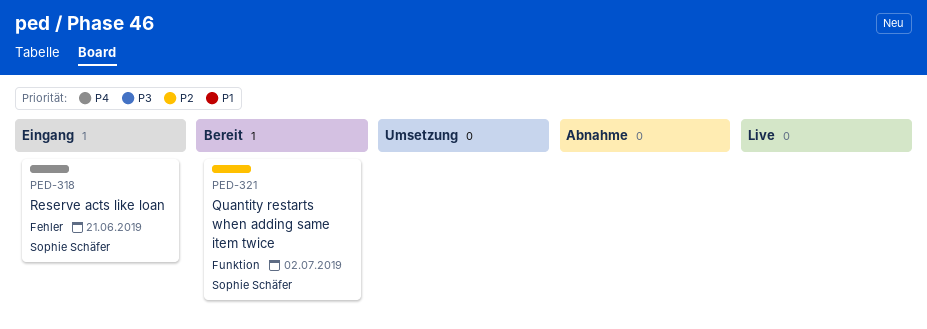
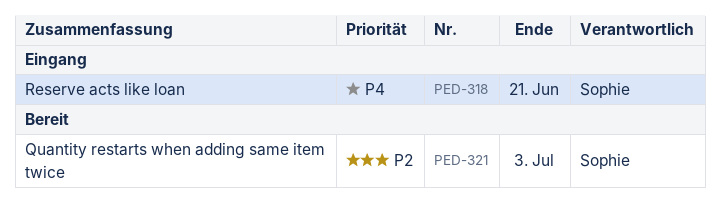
PED-321, due: Jul 2 -> Jul 3

